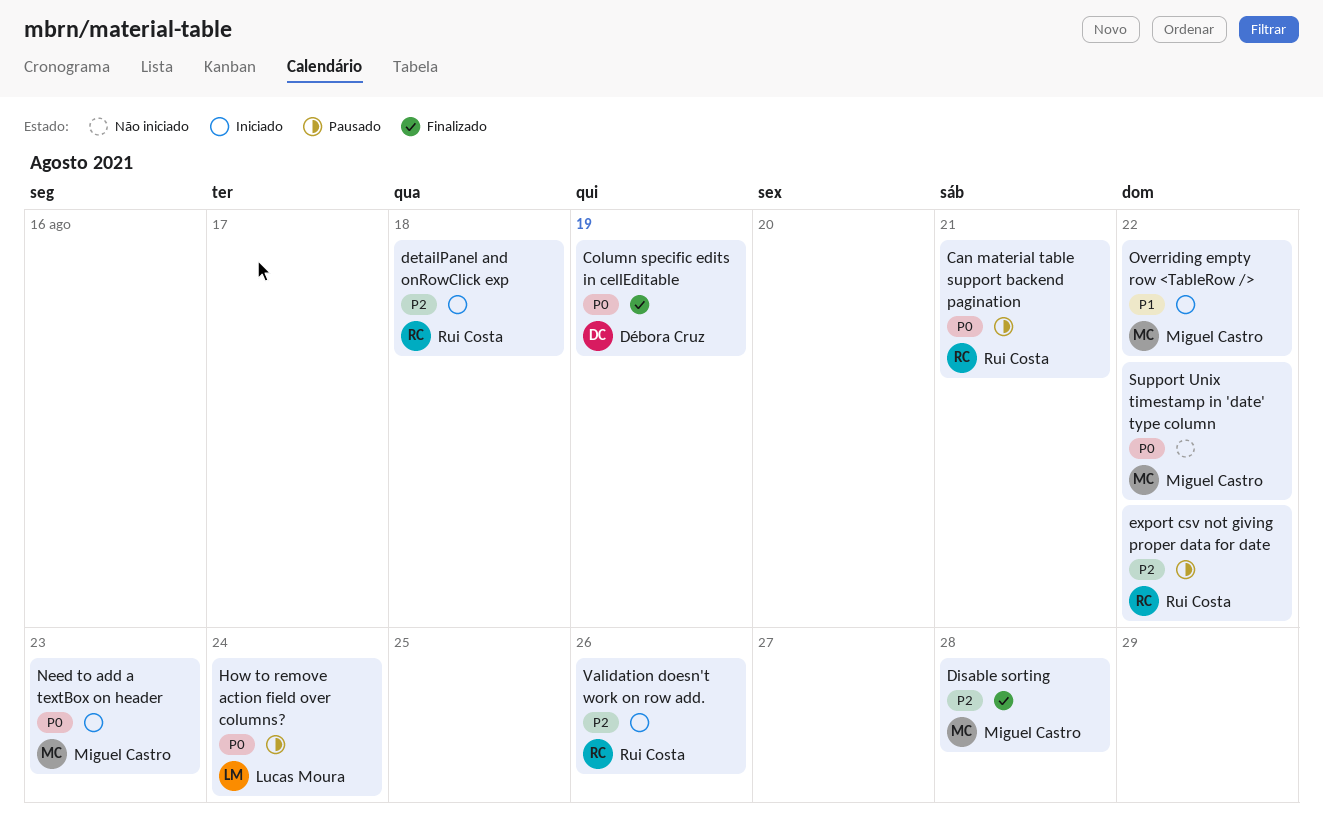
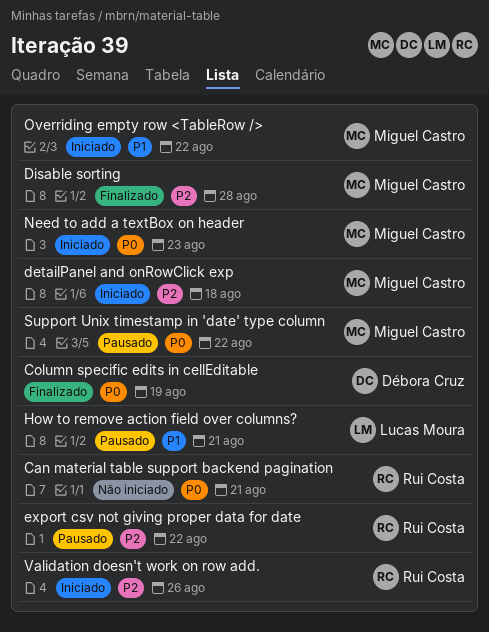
Can material table support backend pagination, status: Pausado -> Não iniciado
detailPanel and onRowClick exp, owner: Rui Costa -> Miguel Castro
How to remove action field over columns?, priority: P0 -> P1
How to remove action field over columns?, due: Aug 24 -> Aug 21
Support Unix timestamp in 'date' type column, status: Não iniciado -> Pausado

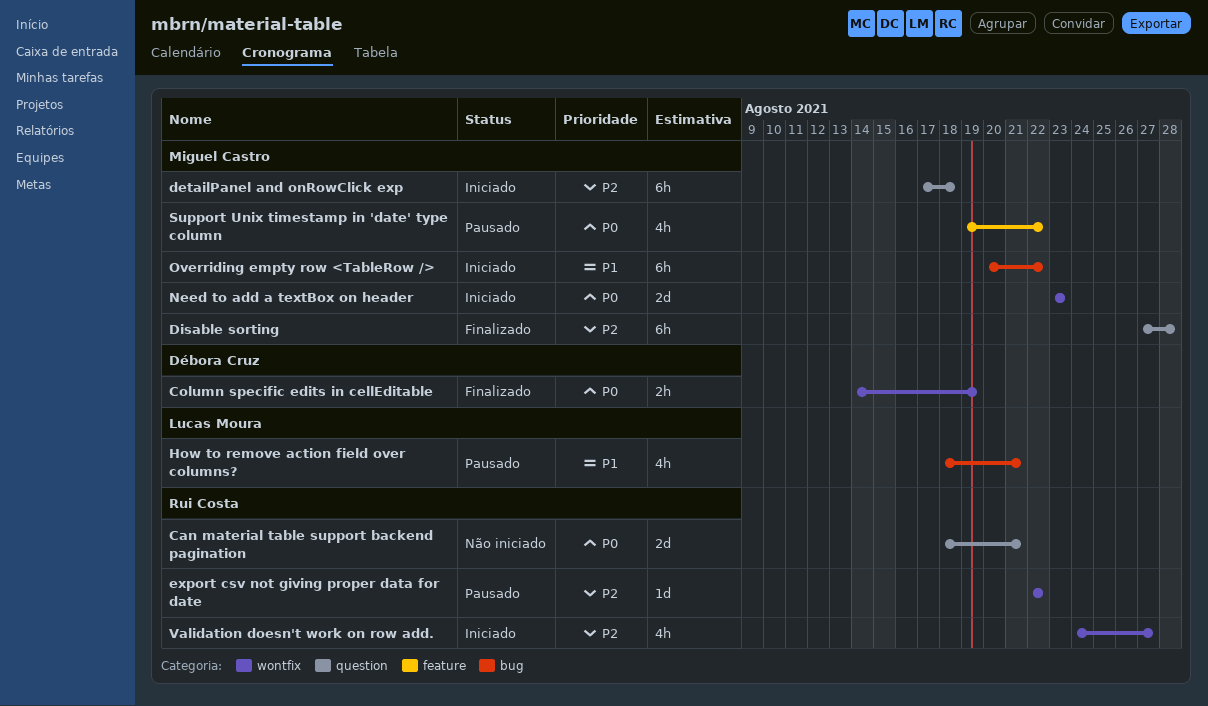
Validation doesn't work on row add., due: Aug 26 -> Aug 27

